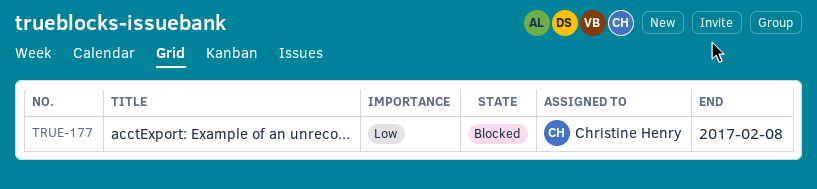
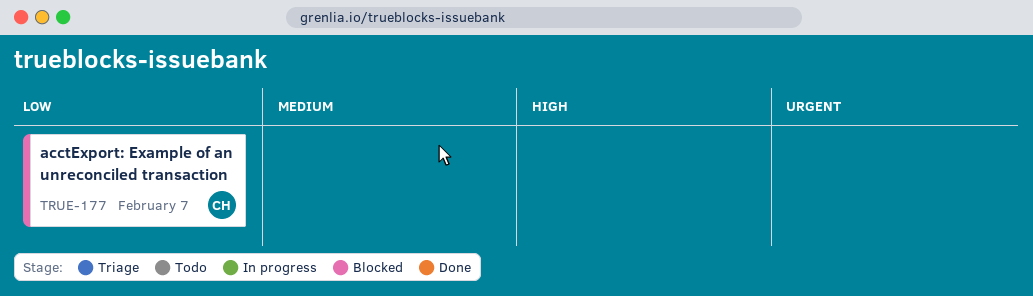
TRUE-177, due: Feb 8 -> Feb 7

